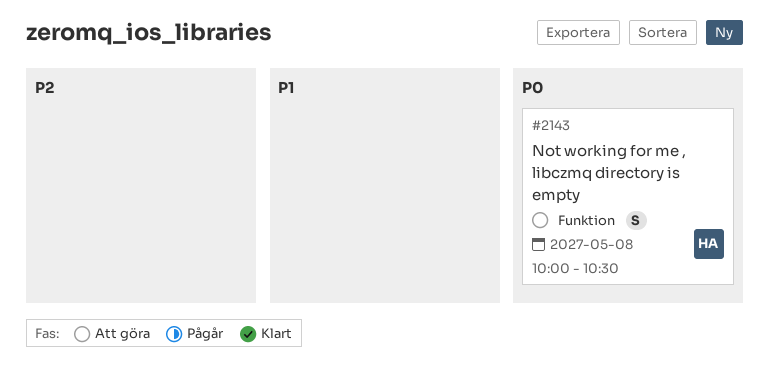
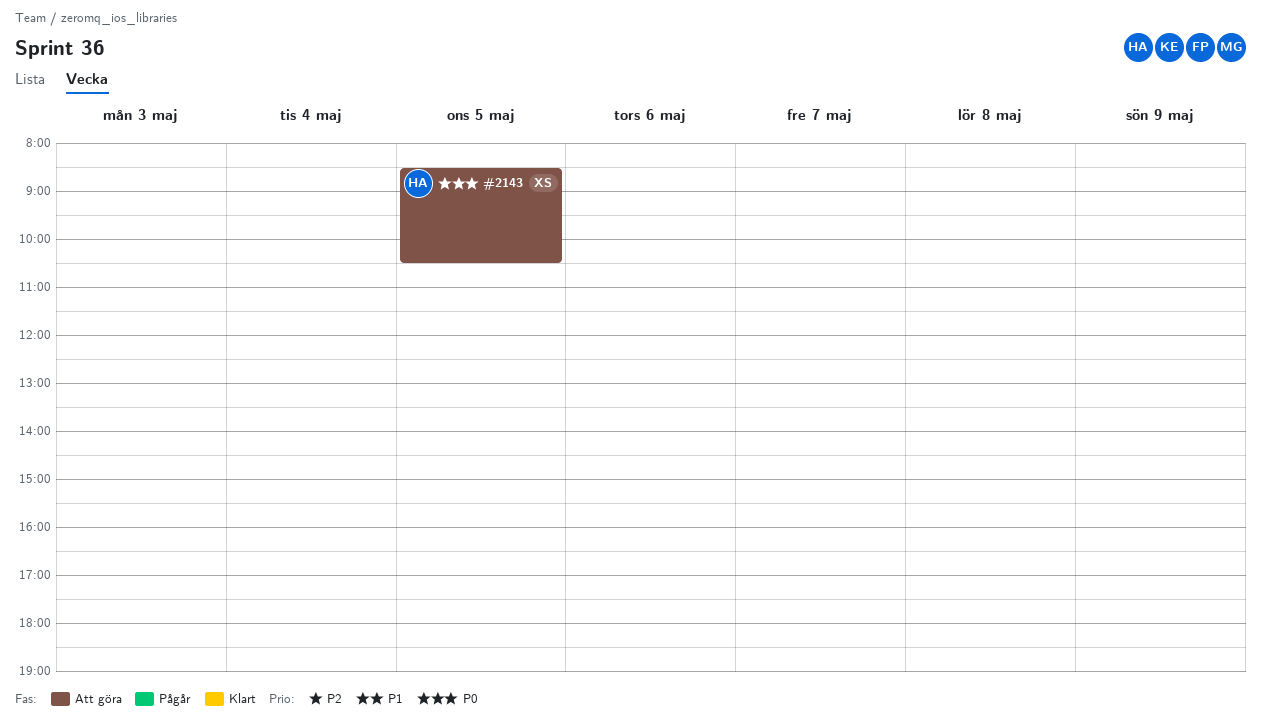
#2143, estimate: S -> XS
#2143, day: May 8 -> May 5
#2143, begins: 10:00 -> 08:30

